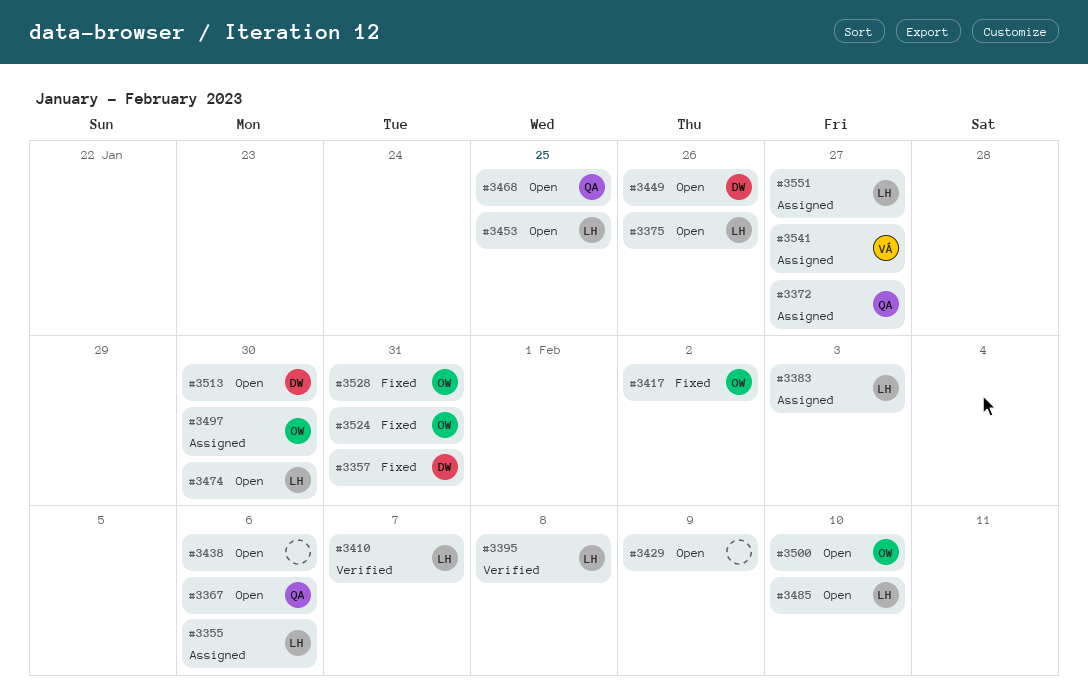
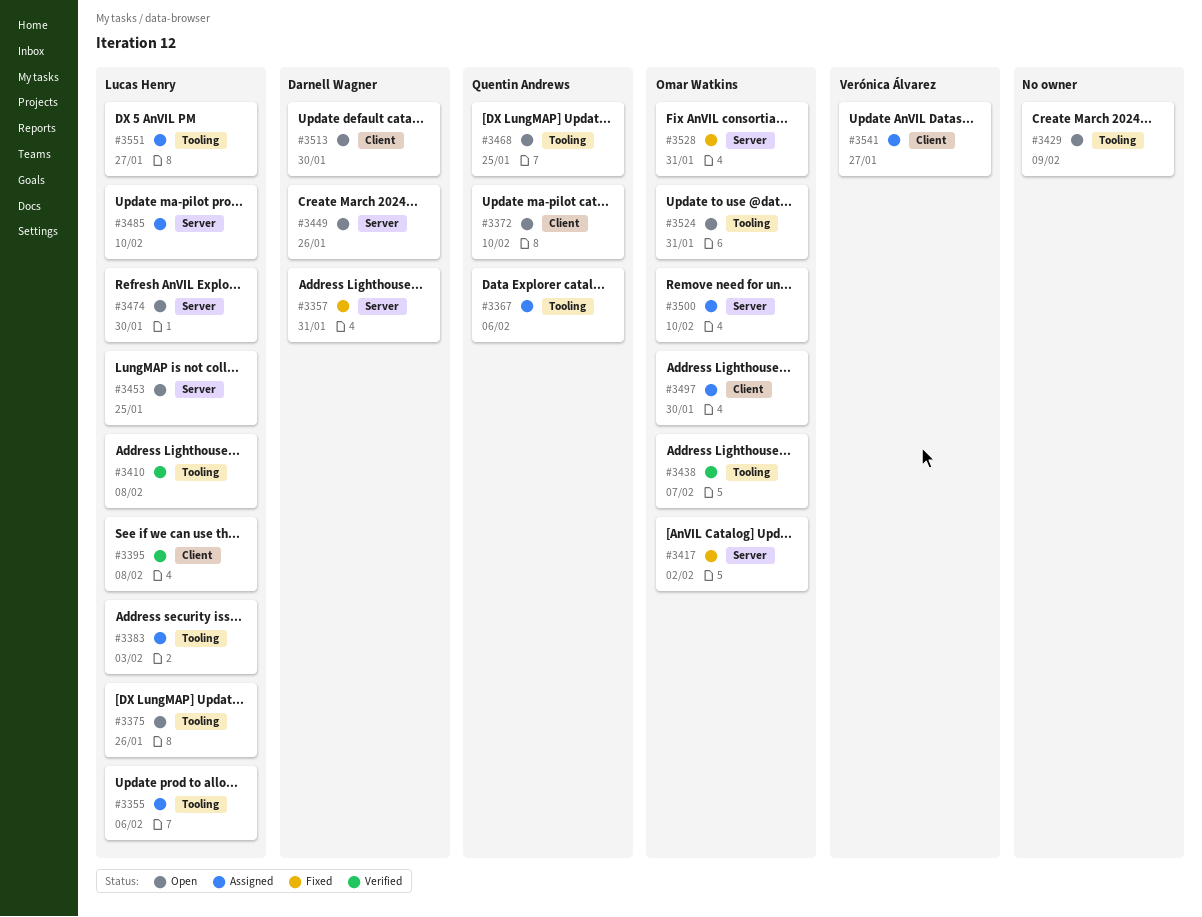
#3367, status: Open -> Assigned
#3372, status: Assigned -> Open
#3372, due: Jan 27 -> Feb 10
#3410, due: Feb 7 -> Feb 8
#3438, status: Open -> Verified
#3438, owner: none -> Omar Watkins
#3438, due: Feb 6 -> Feb 7
#3485, status: Open -> Assigned
#3500, status: Open -> Assigned
#3524, status: Fixed -> Open

